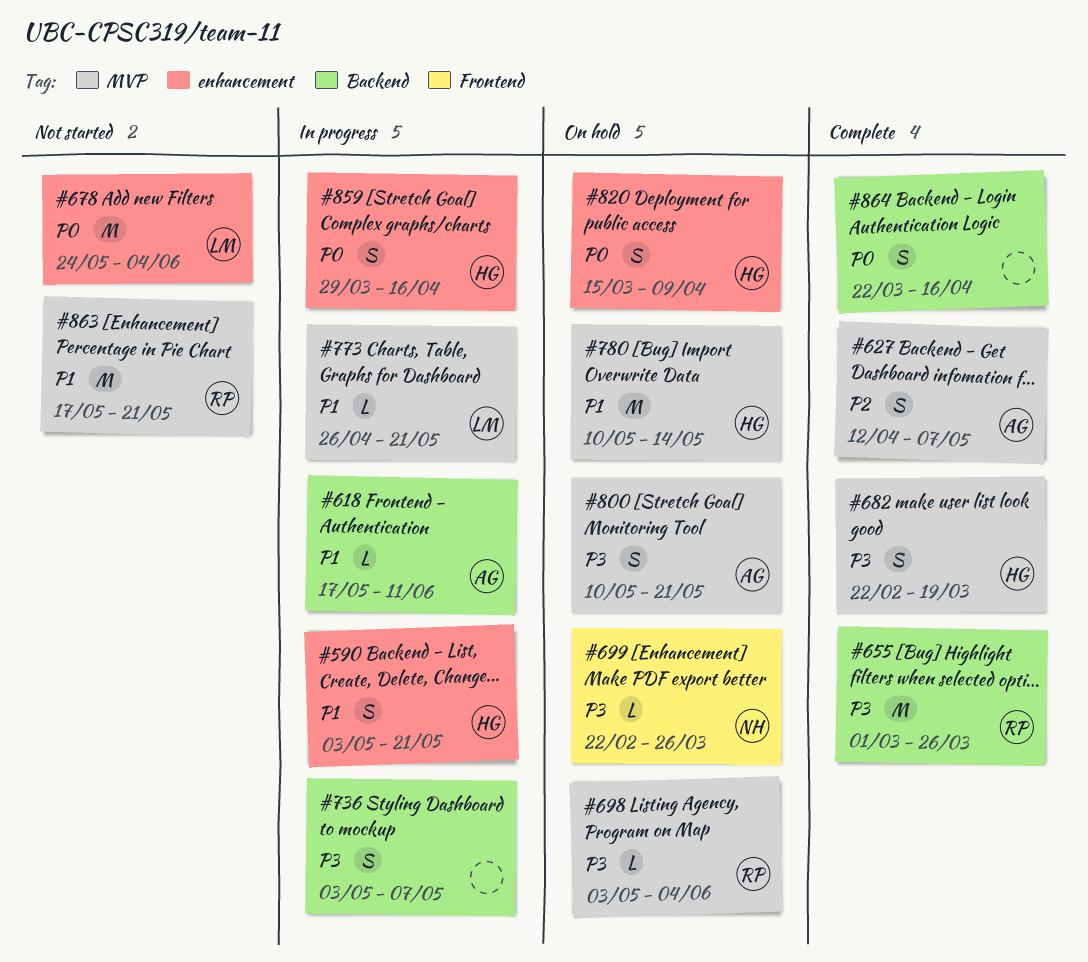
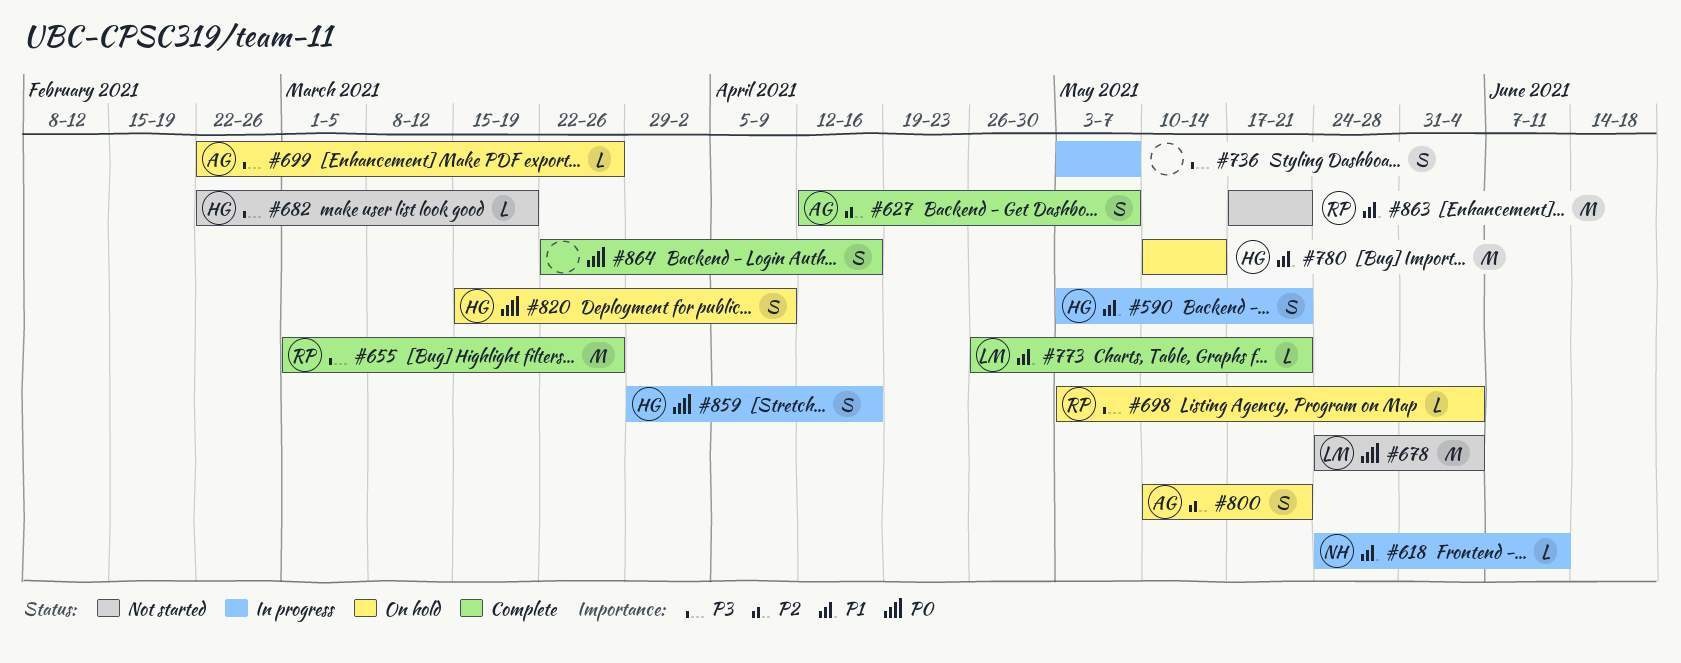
#618, owner: AG -> NH
#618, start: May 17 -> May 24
#682, status: Complete -> Not started
#682, estimate: S -> L
#699, owner: NH -> AG
#773, status: In progress -> Complete
#800, priority: P3 -> P2

